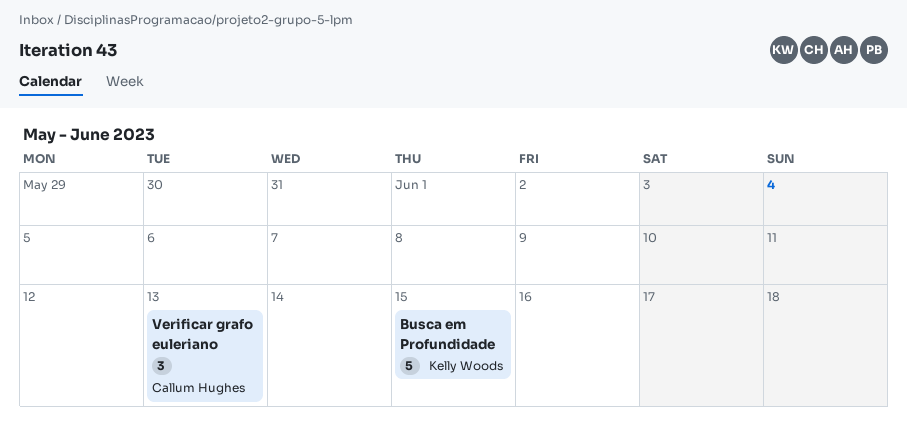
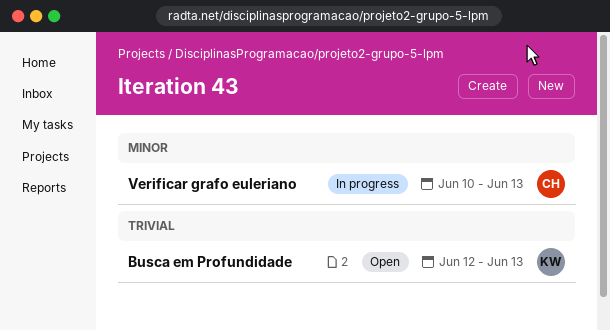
Busca em Profundidade, due: Jun 15 -> Jun 13

